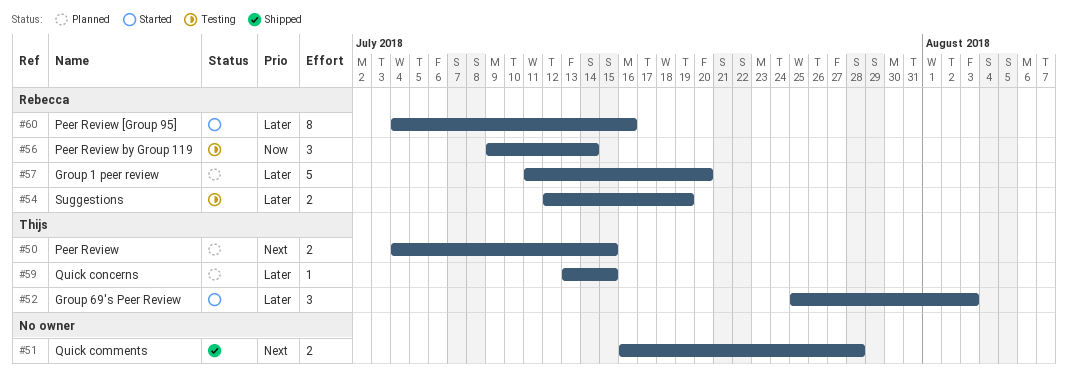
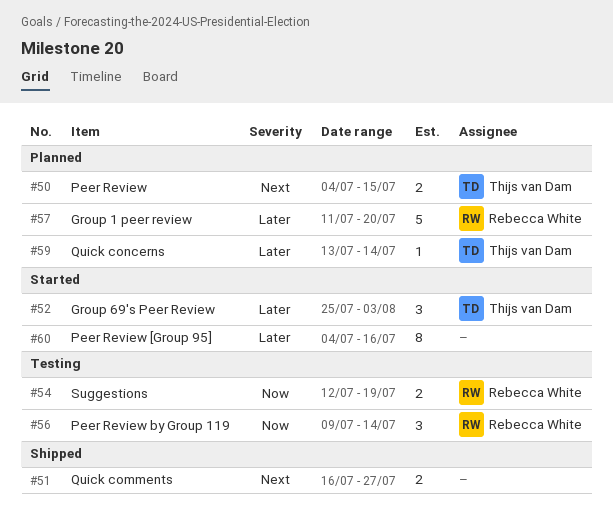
#51, due: Jul 28 -> Jul 27
#54, priority: Later -> Now
#59, due: Jul 15 -> Jul 14
#60, owner: Rebecca White -> none

